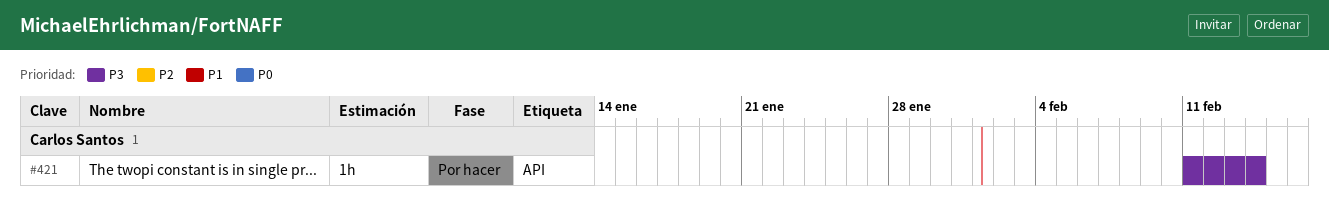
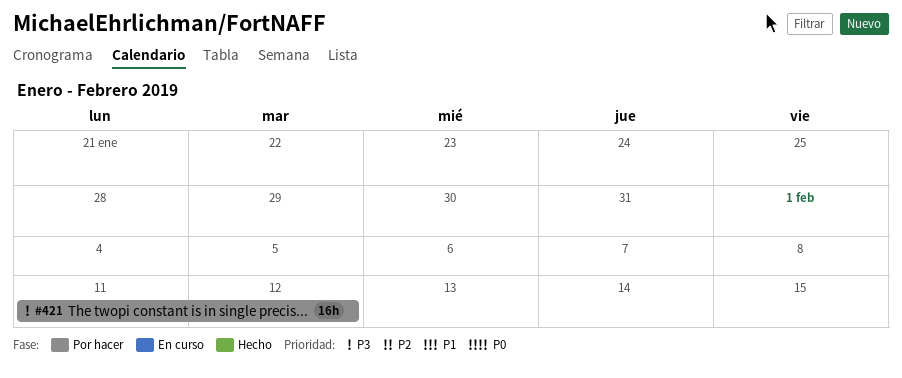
#421, estimate: 1h -> 16h
#421, due: Feb 14 -> Feb 12

